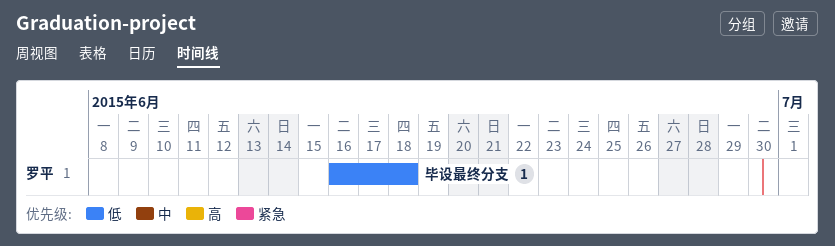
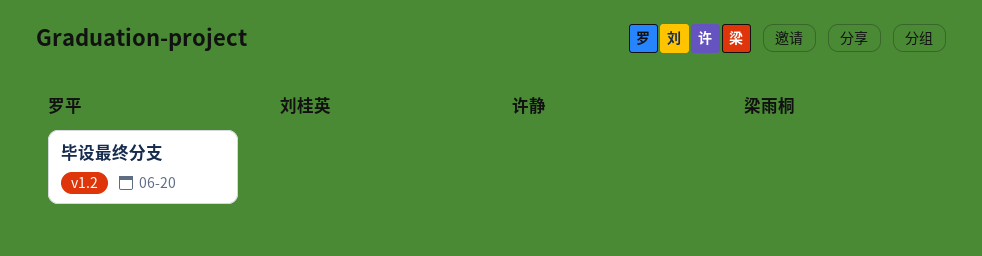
毕设最终分支, due: Jun 18 -> Jun 20

